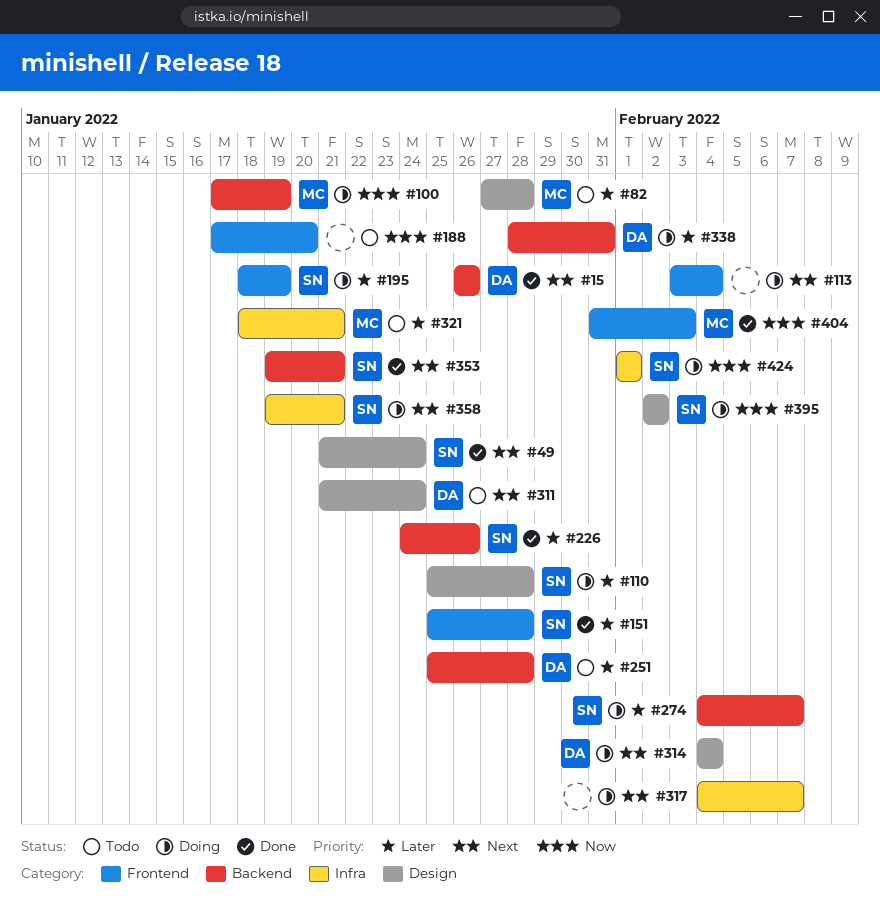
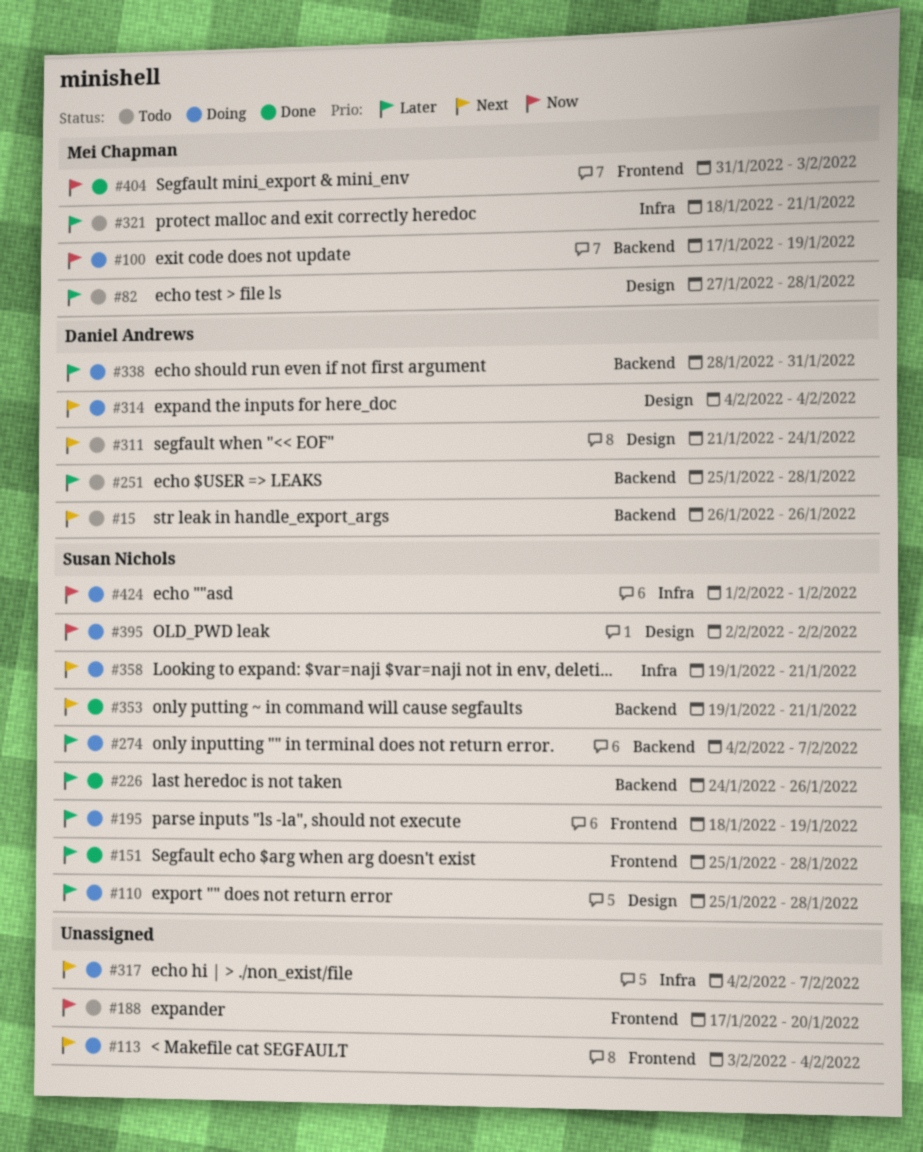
#15, status: Done -> Todo
#49: present -> none

